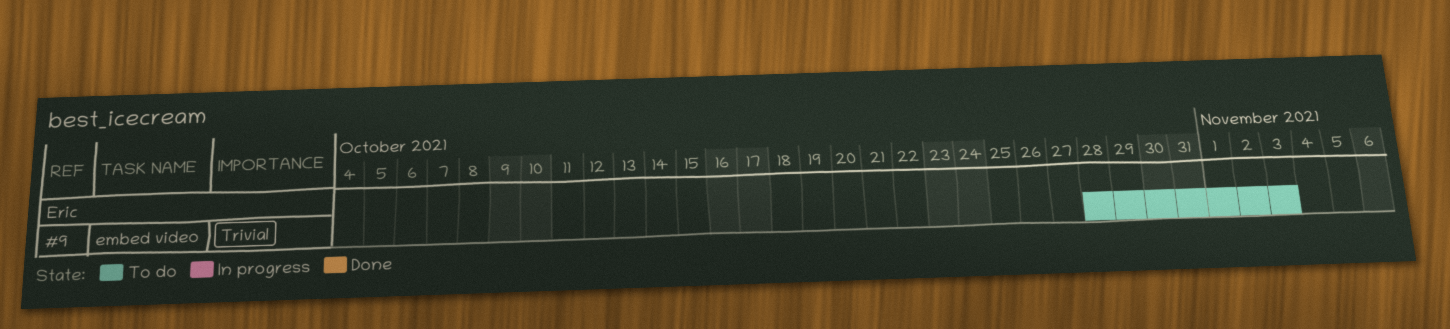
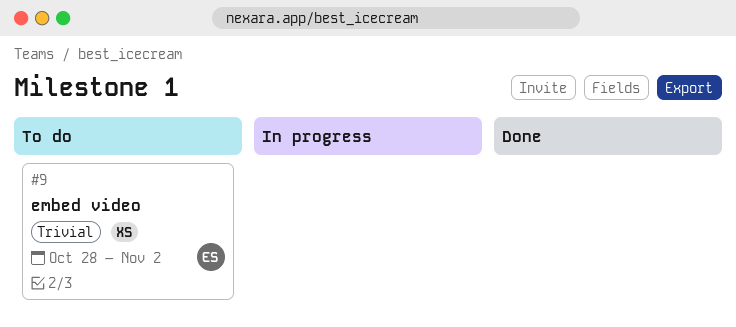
#9, due: Nov 3 -> Nov 2

